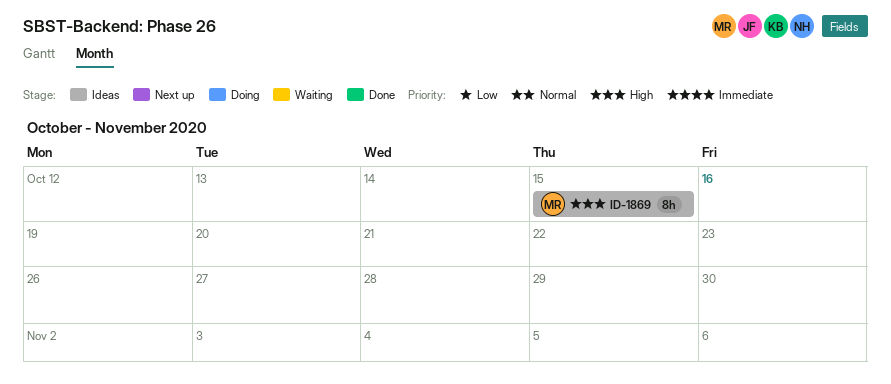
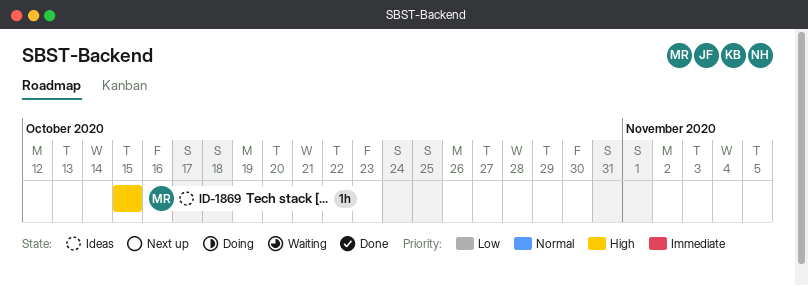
ID-1869, estimate: 8h -> 1h

